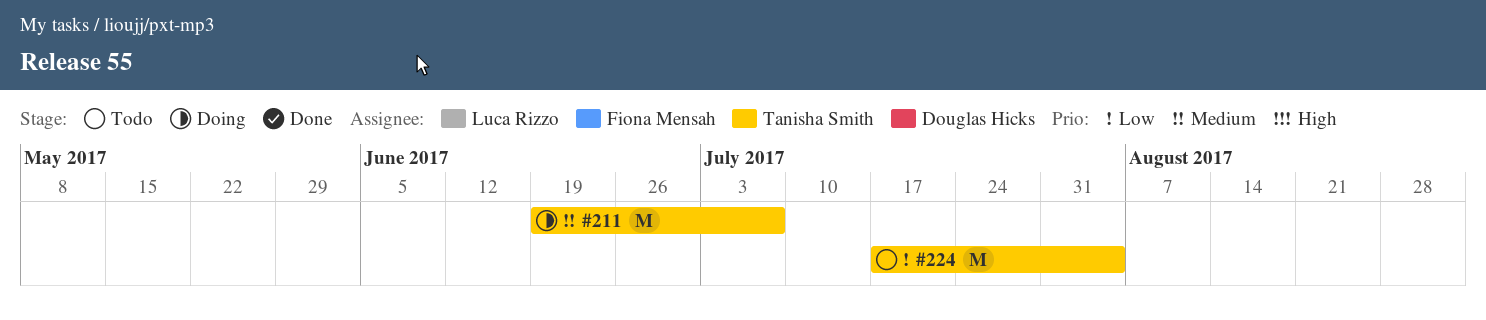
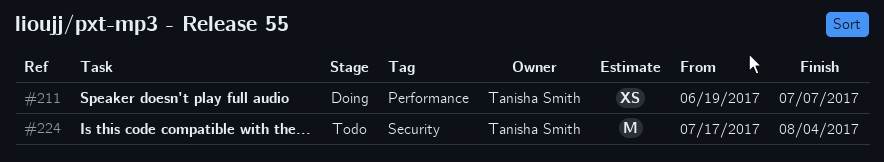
#211, estimate: M -> XS

